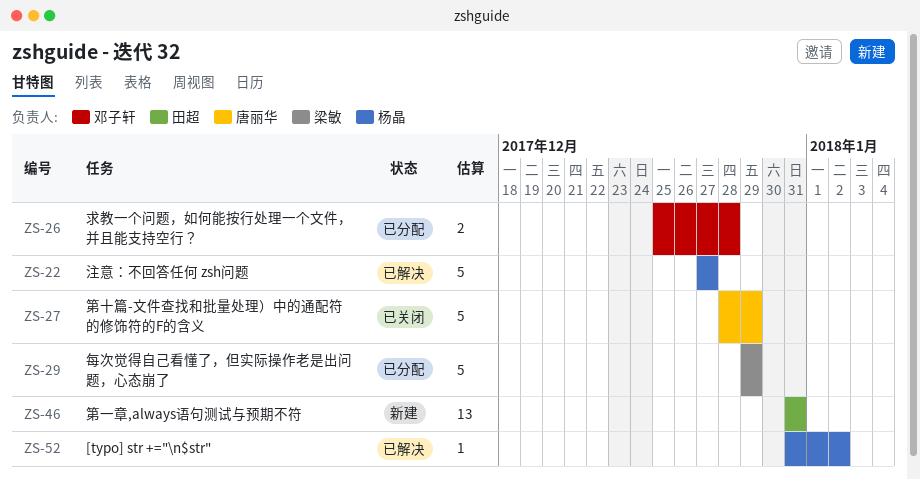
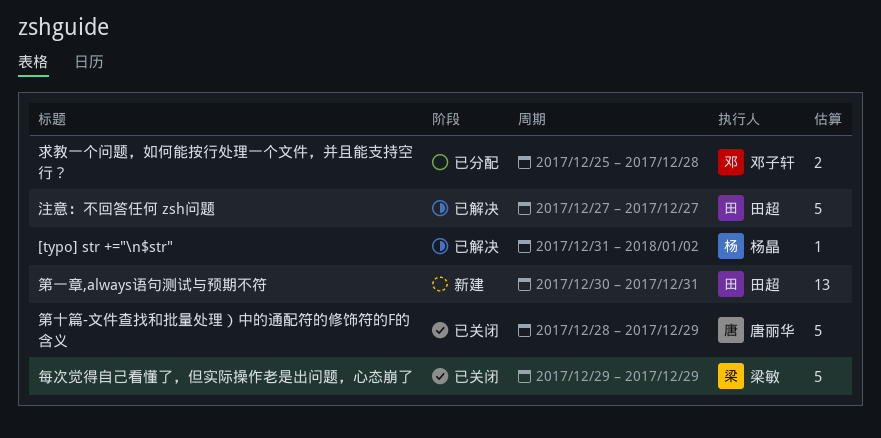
每次觉得自己看懂了，但实际操作老是出问题，心态崩了, status: 已分配 -> 已关闭
注意：不回答任何 zsh问题, owner: 杨晶 -> 田超
第一章,always语句测试与预期不符, start: Dec 31 -> Dec 30

